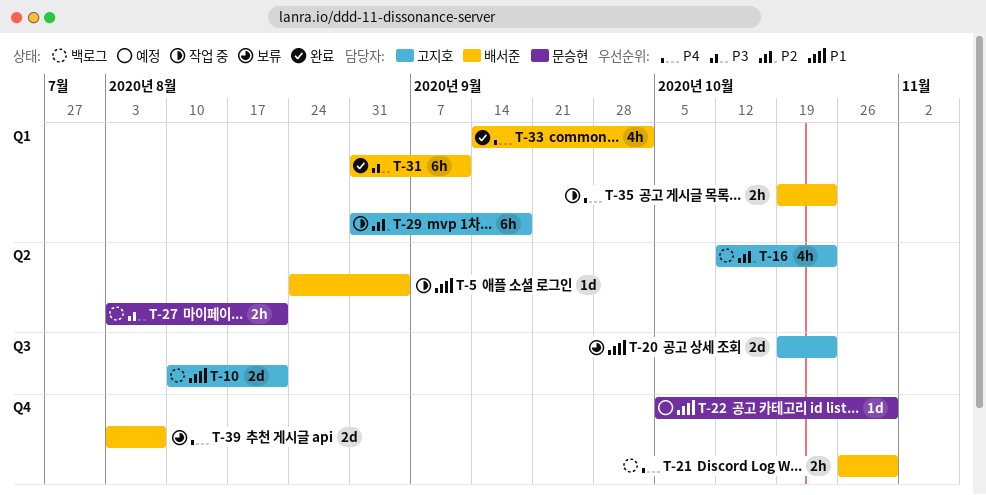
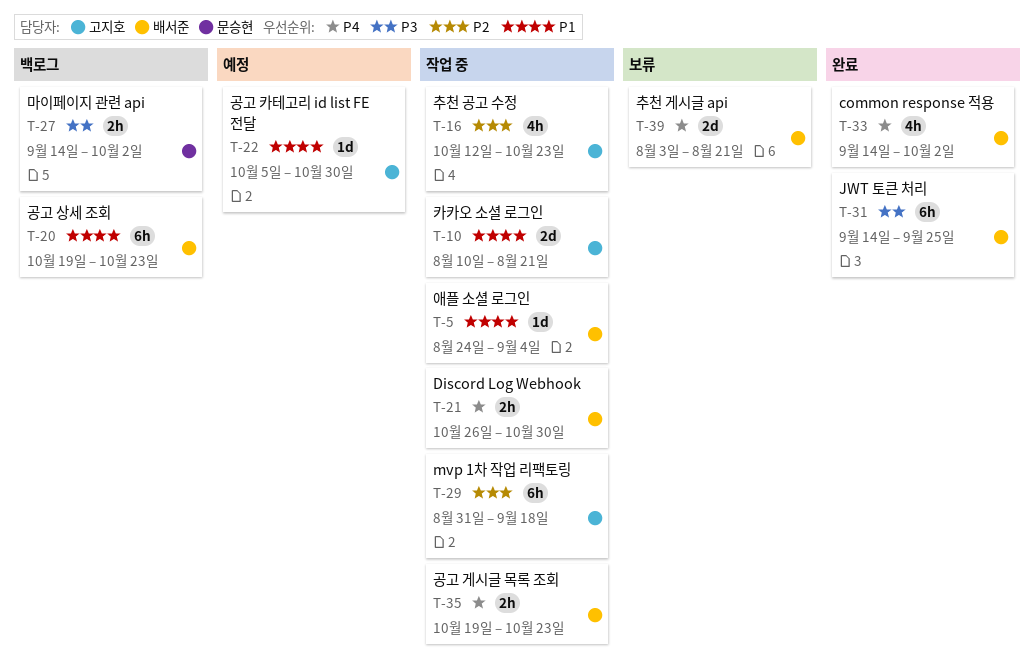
T-10, status: 백로그 -> 작업 중
T-16, status: 백로그 -> 작업 중
T-20, status: 보류 -> 백로그
T-20, owner: 고지호 -> 배서준
T-20, estimate: 2d -> 6h
T-21, status: 백로그 -> 작업 중
T-22, owner: 문승현 -> 고지호
T-27, start: Aug 3 -> Sep 14
T-27, due: Aug 21 -> Oct 2
T-31, start: Aug 31 -> Sep 14
T-31, due: Sep 11 -> Sep 25
T-39, due: Aug 7 -> Aug 21

